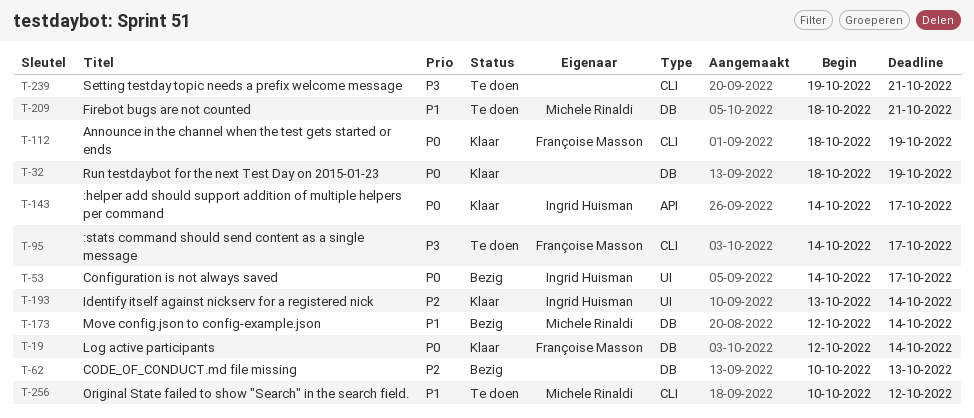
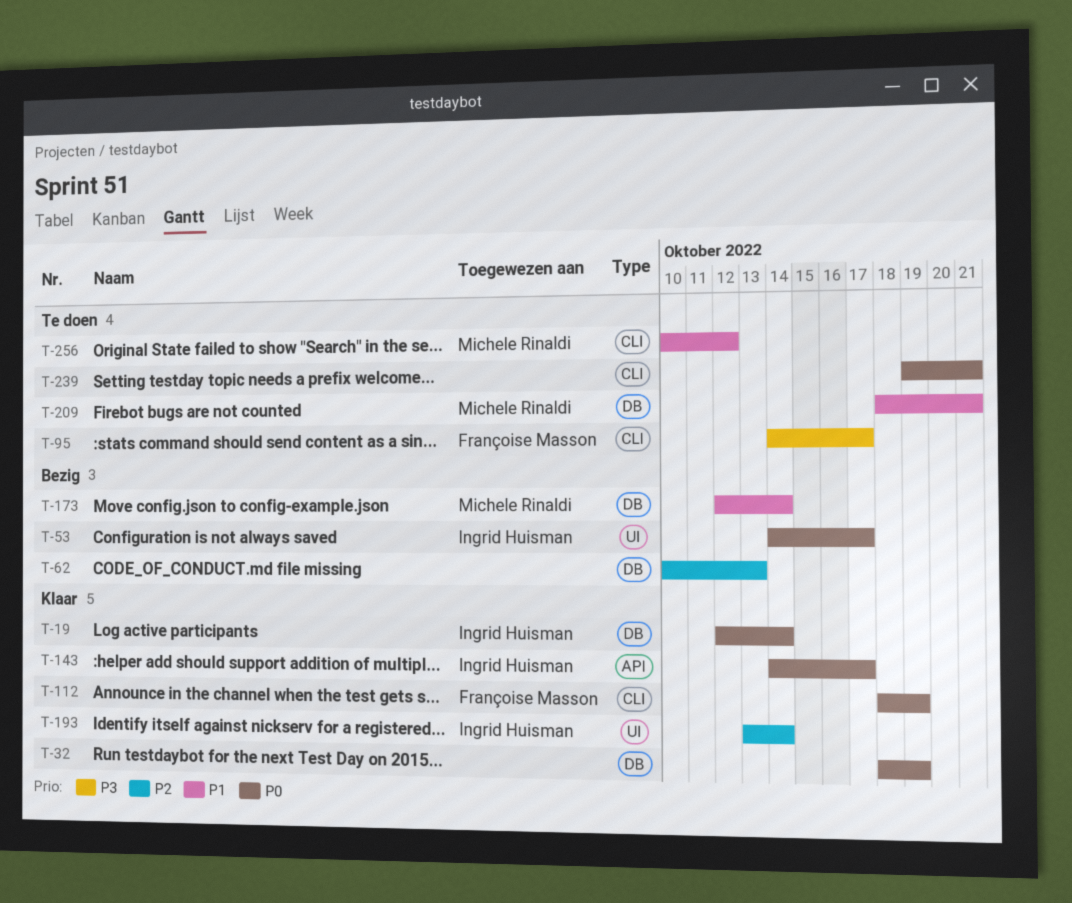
T-19, owner: Françoise Masson -> Ingrid Huisman
T-239, priority: P3 -> P0

